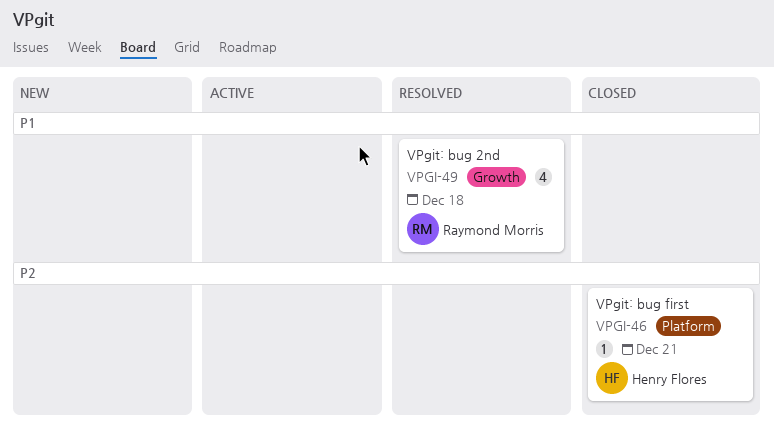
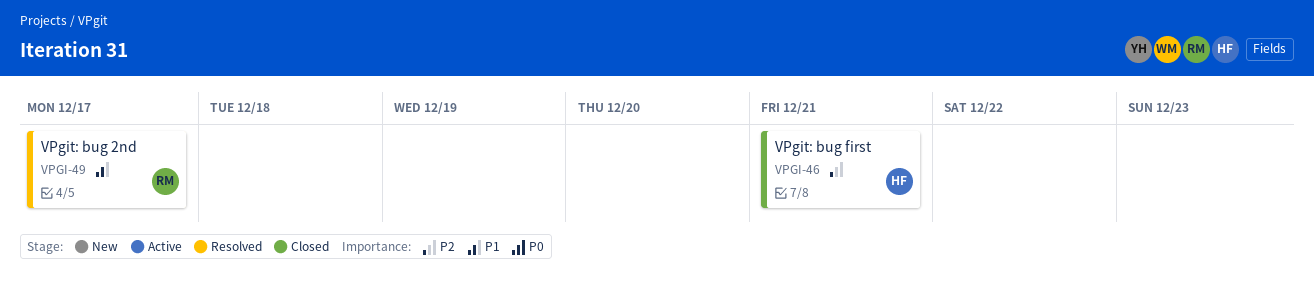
VPGI-49, due: Dec 18 -> Dec 17

